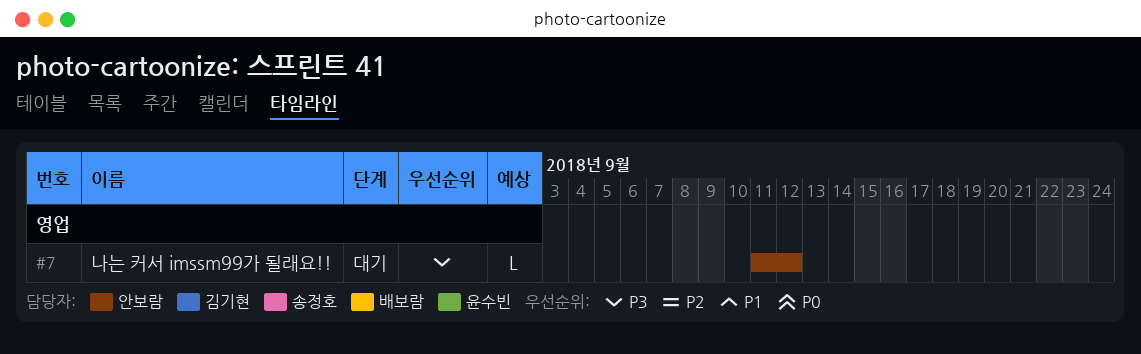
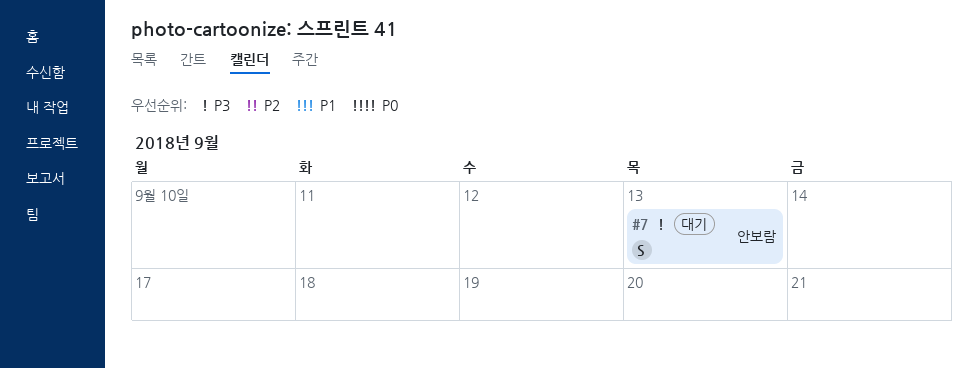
#7, estimate: L -> S
#7, due: Sep 12 -> Sep 13

